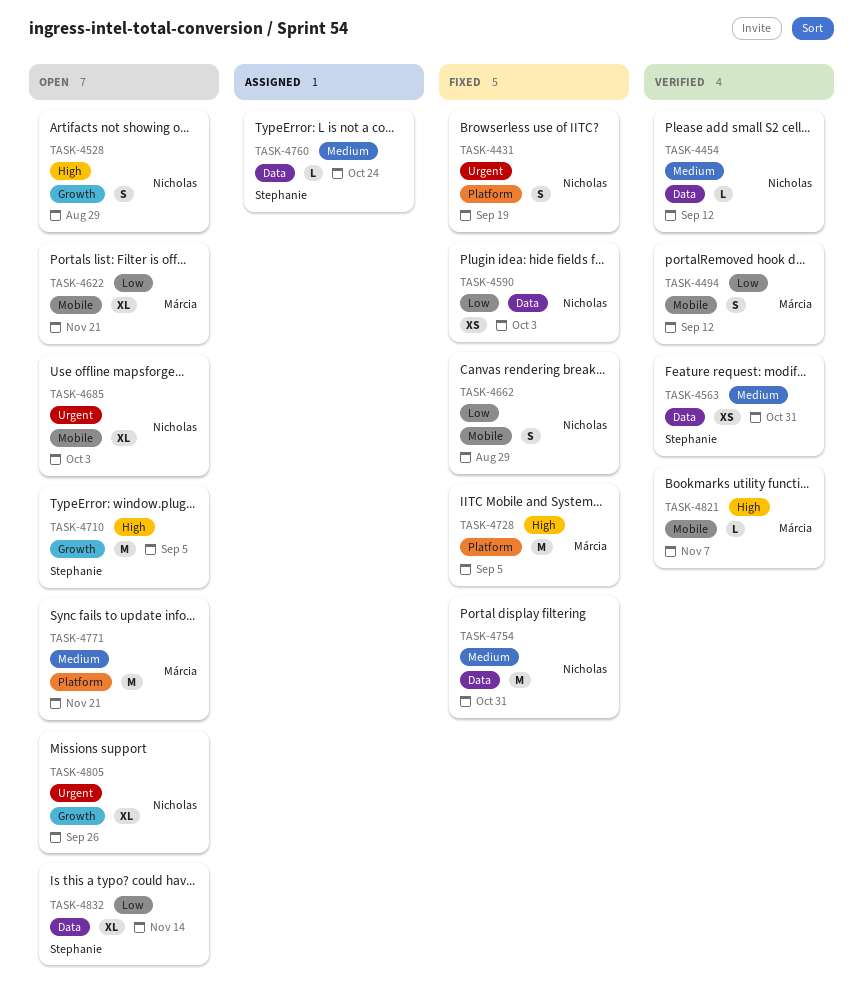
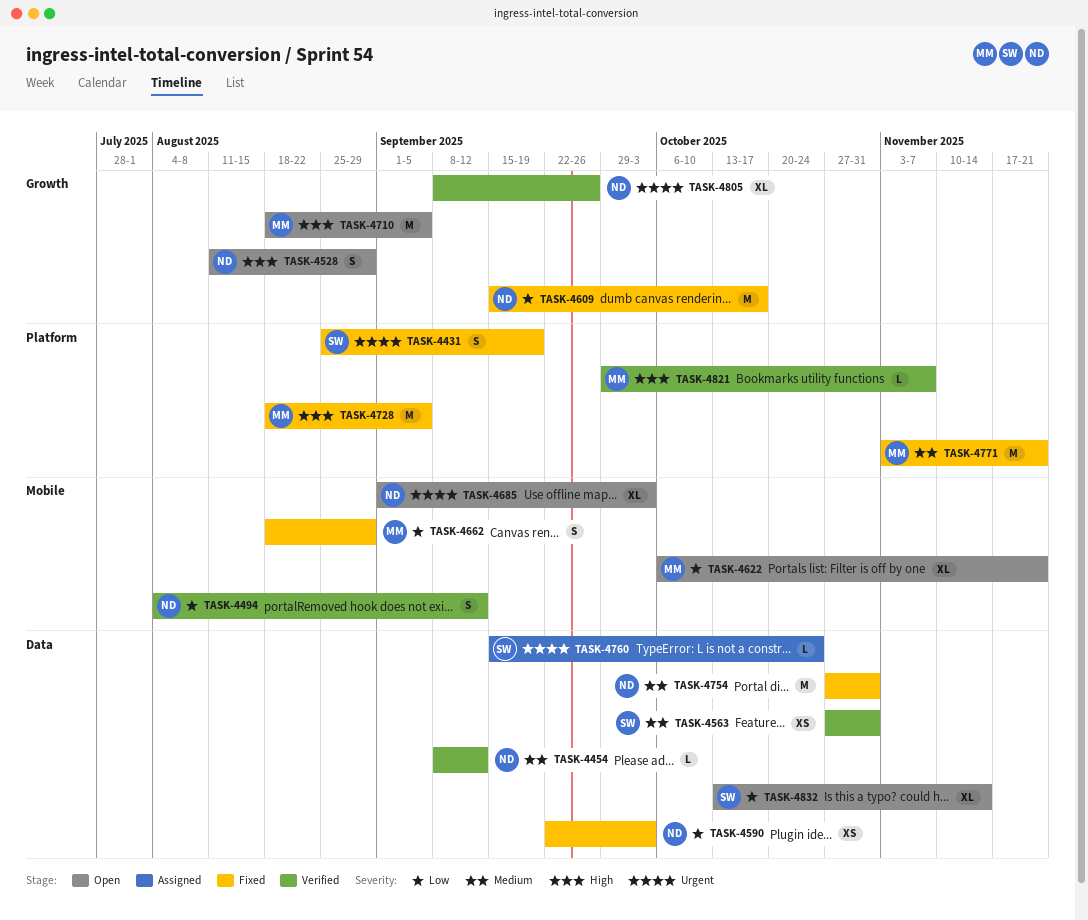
TASK-4431, owner: Nicholas -> Stephanie
TASK-4494, owner: Márcia -> Nicholas
TASK-4609: none -> present
TASK-4662, owner: Nicholas -> Márcia
TASK-4710, owner: Stephanie -> Márcia
TASK-4760, priority: Medium -> Urgent
TASK-4771, status: Open -> Fixed
TASK-4805, status: Open -> Verified
TASK-4821, label: Mobile -> Platform

